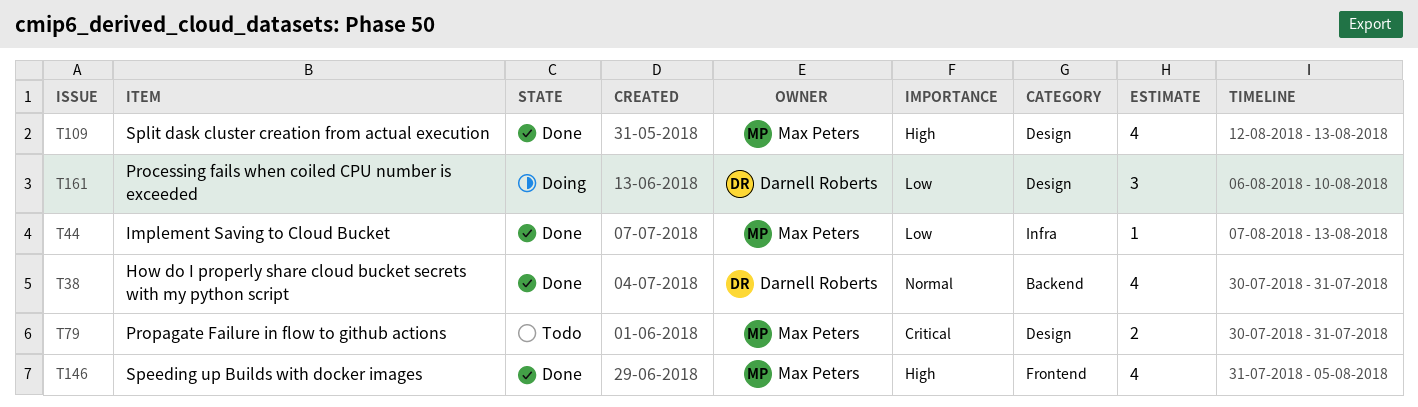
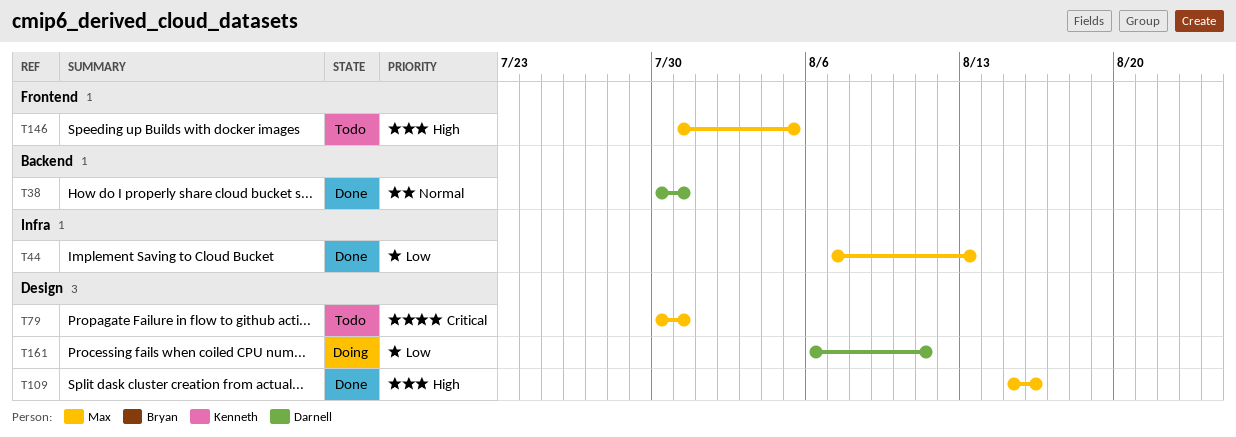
T109, start: Aug 12 -> Aug 15
T109, due: Aug 13 -> Aug 16
T146, status: Done -> Todo
T161, due: Aug 10 -> Aug 11

